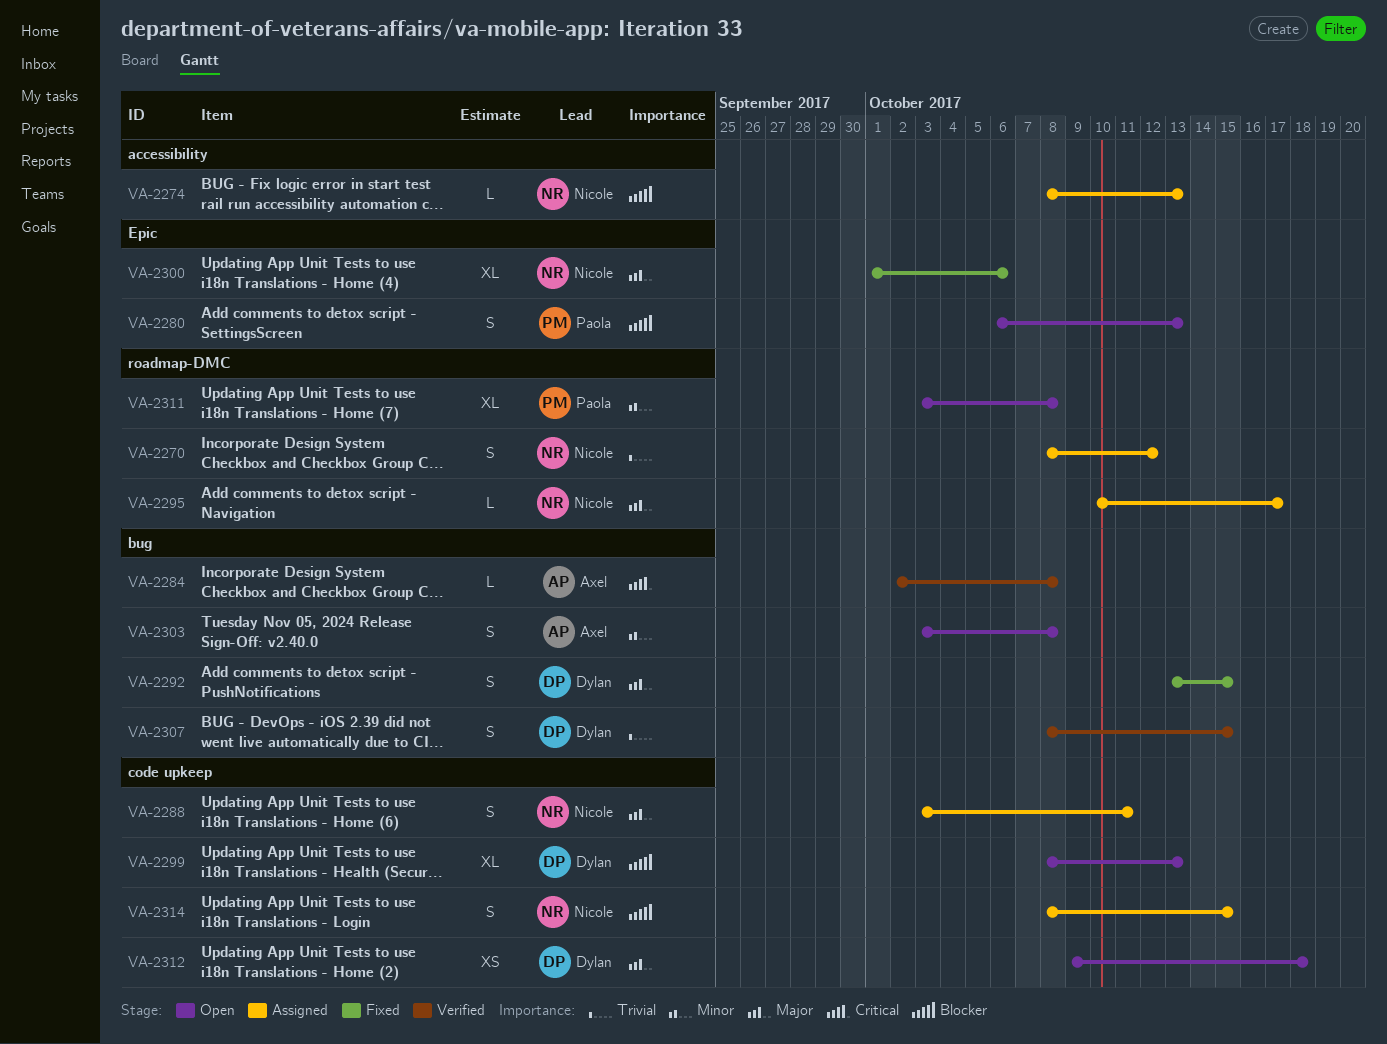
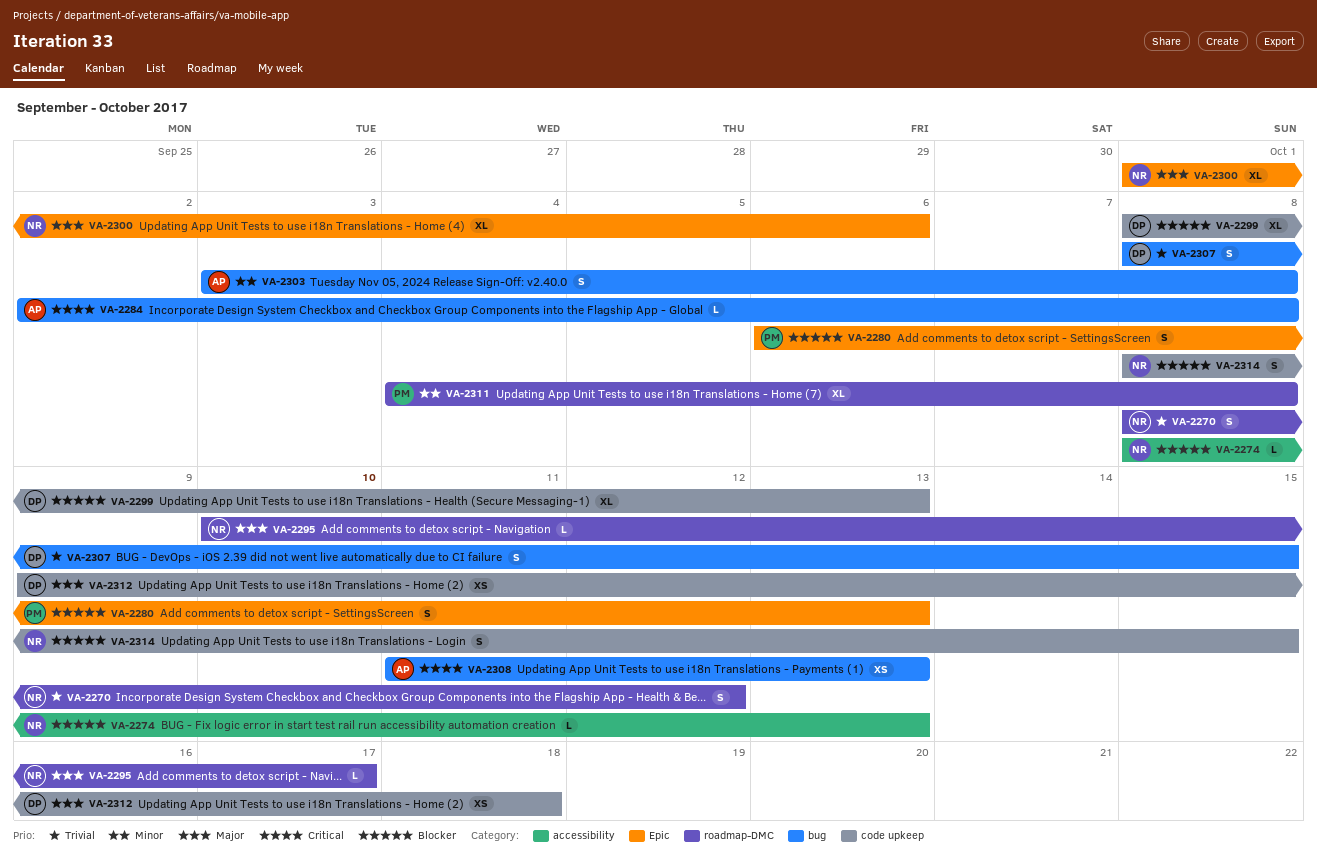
VA-2288: present -> none
VA-2292: present -> none
VA-2308: none -> present
VA-2311, start: Oct 3 -> Oct 4

